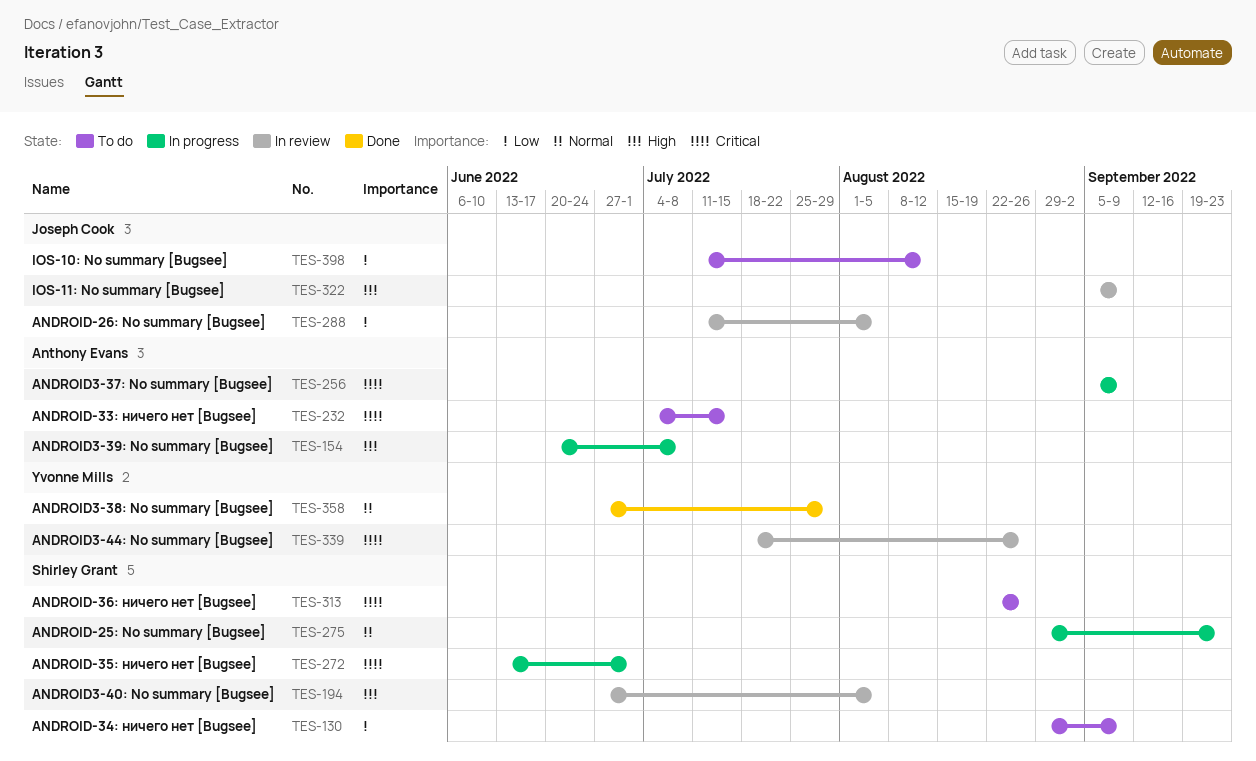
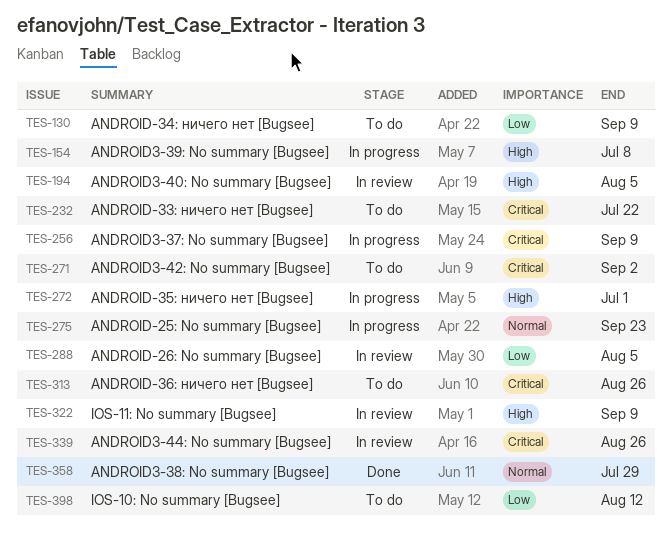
TES-232, due: Jul 15 -> Jul 22
TES-271: none -> present
TES-272, priority: Critical -> High

